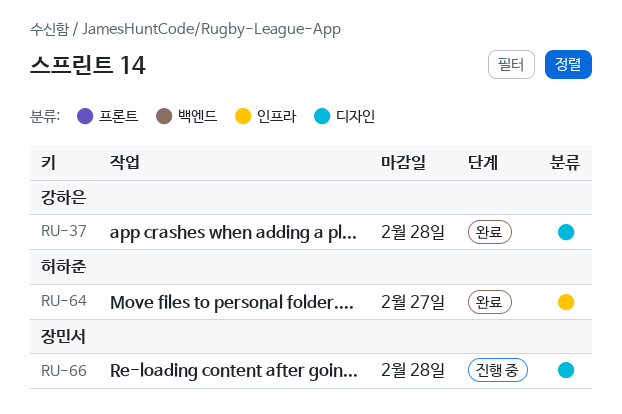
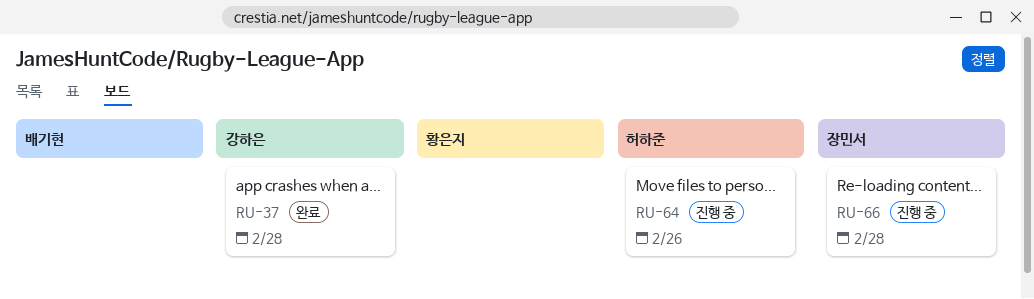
RU-64, status: 완료 -> 진행 중
RU-64, due: Feb 27 -> Feb 26

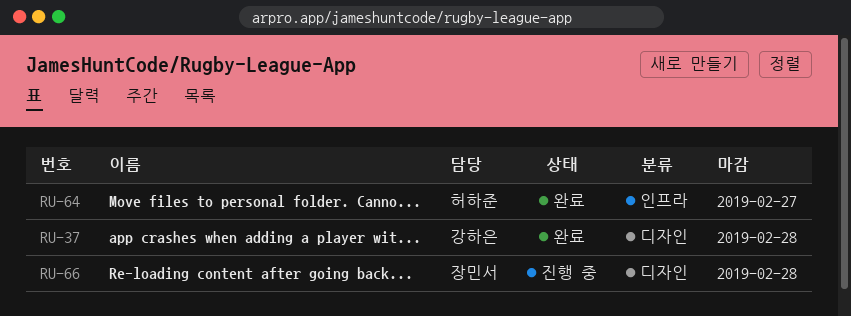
RU-64, status: 진행 중 -> 완료
RU-64, due: Feb 26 -> Feb 27

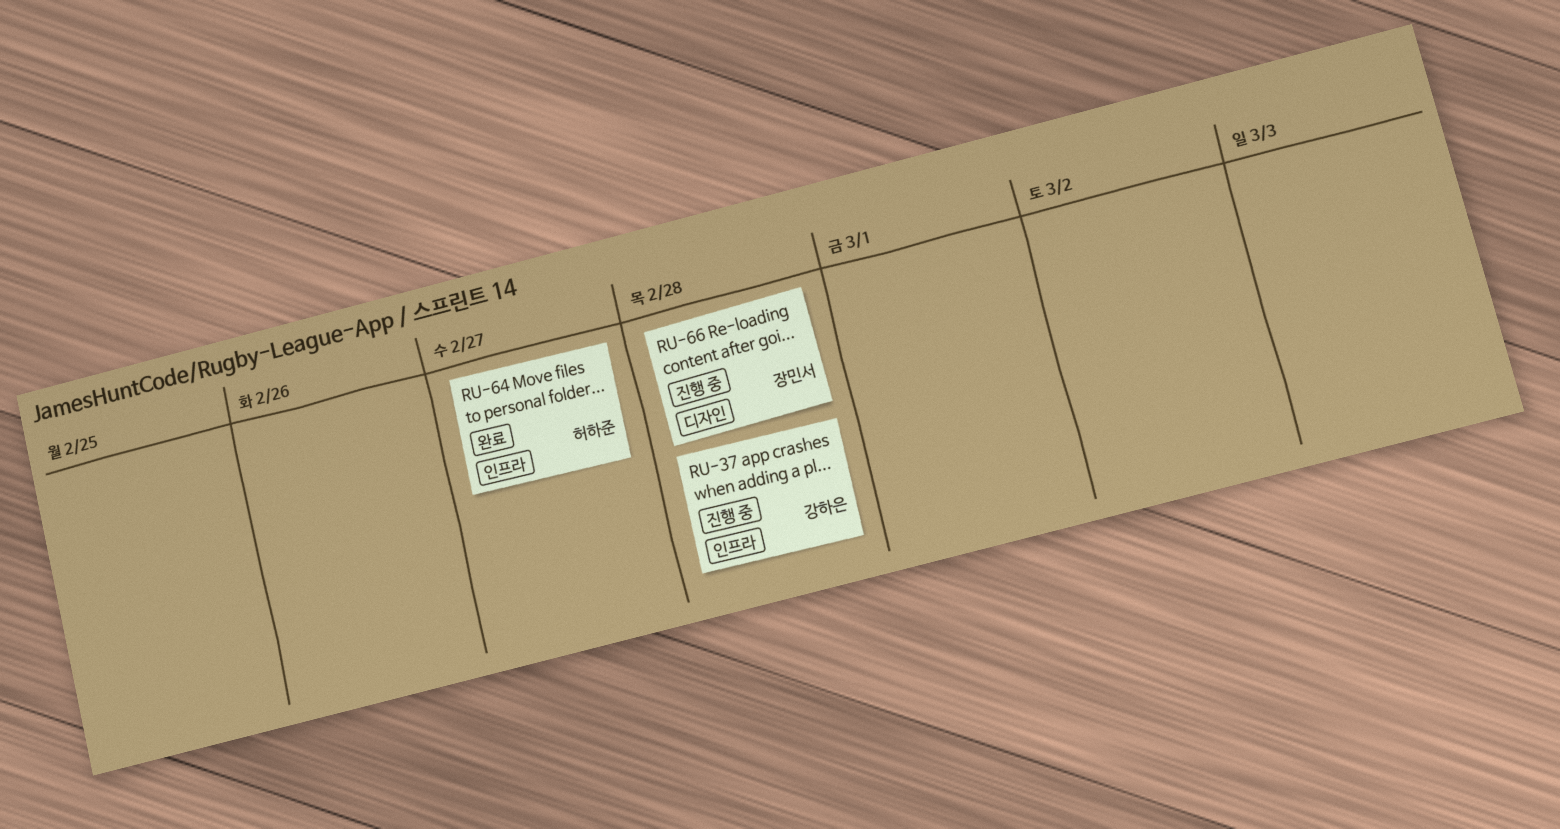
RU-37, status: 완료 -> 진행 중
RU-37, label: 디자인 -> 인프라

